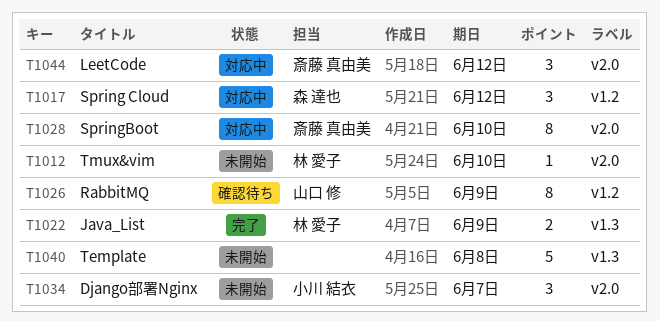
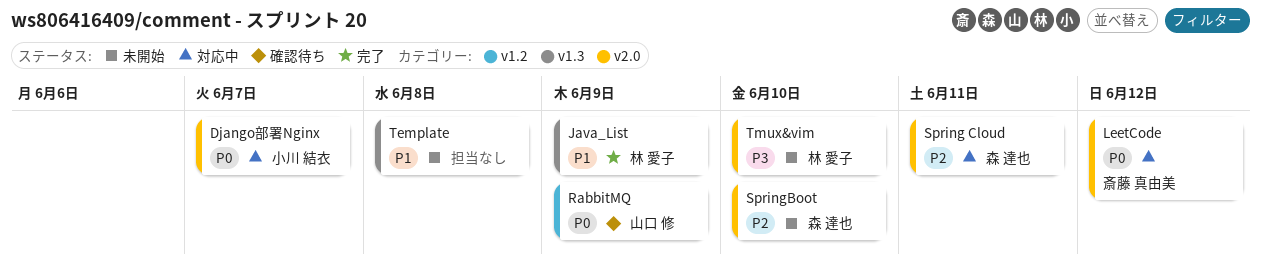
Django部署Nginx, status: 未開始 -> 対応中
Spring Cloud, label: v1.2 -> v2.0
Spring Cloud, due: Jun 12 -> Jun 11
SpringBoot, status: 対応中 -> 未開始
SpringBoot, owner: 斎藤 真由美 -> 森 達也

